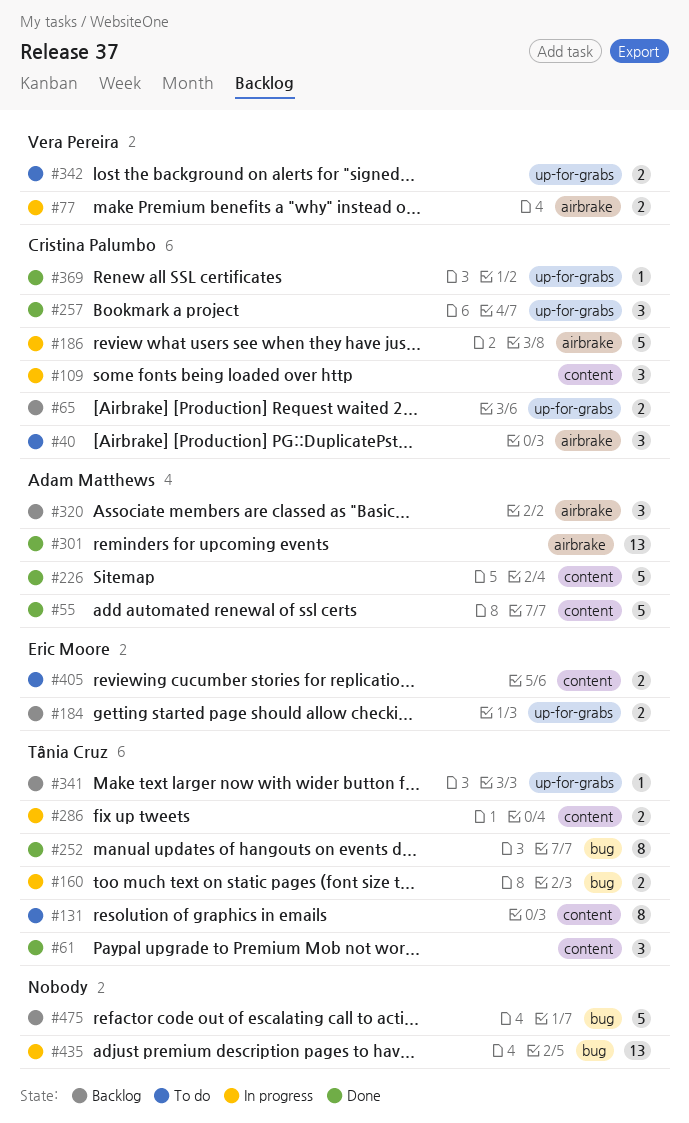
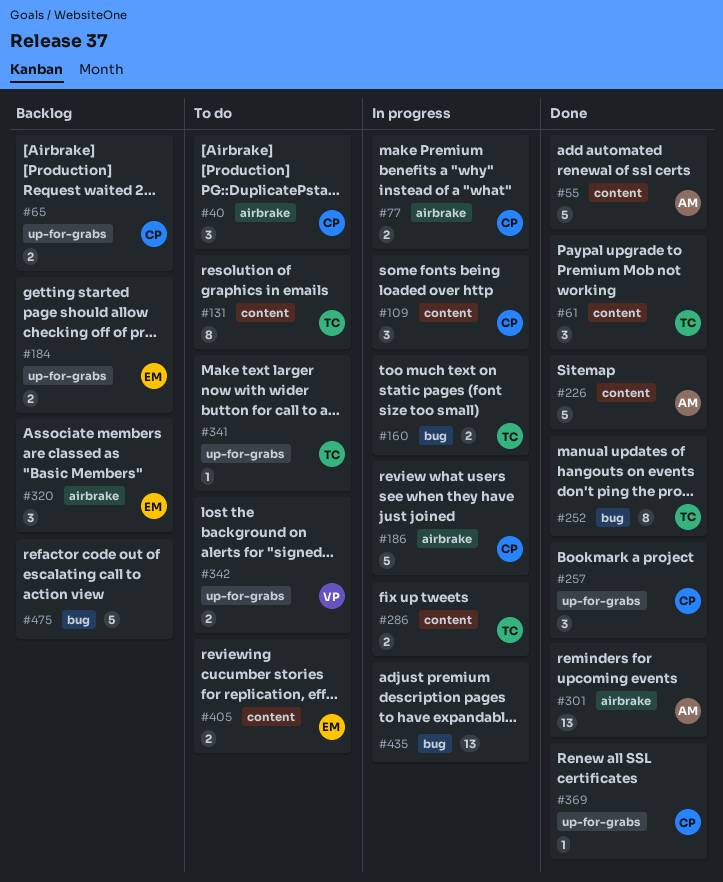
#77, owner: Vera Pereira -> Cristina Palumbo
#320, owner: Adam Matthews -> Eric Moore
#341, status: Backlog -> To do

